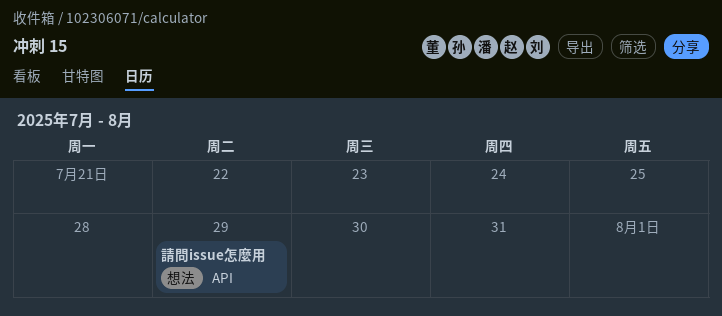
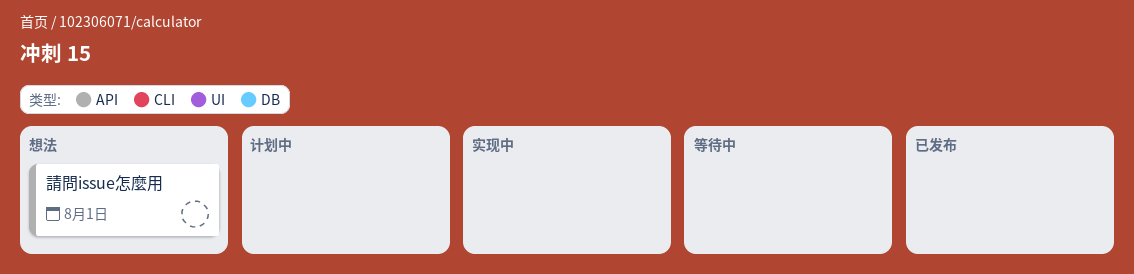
請問issue怎麼用, due: Jul 29 -> Aug 1

